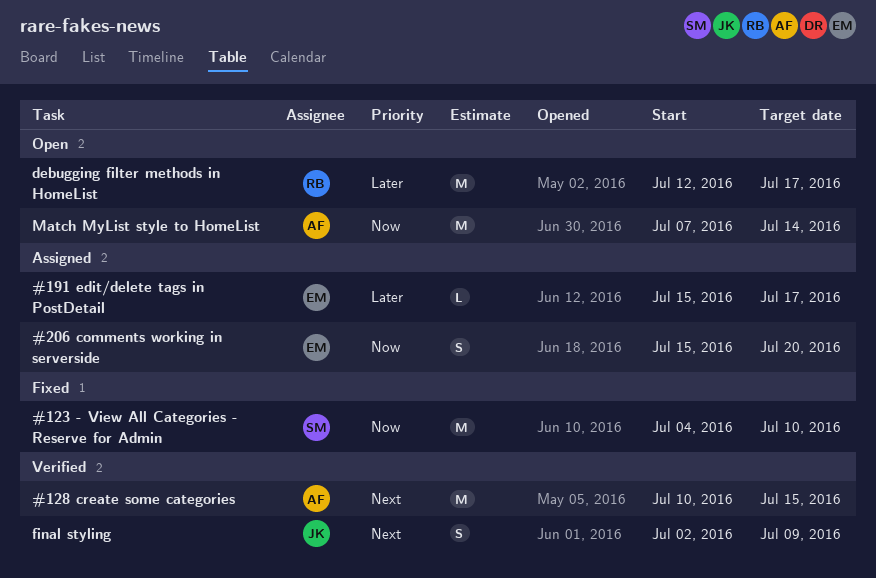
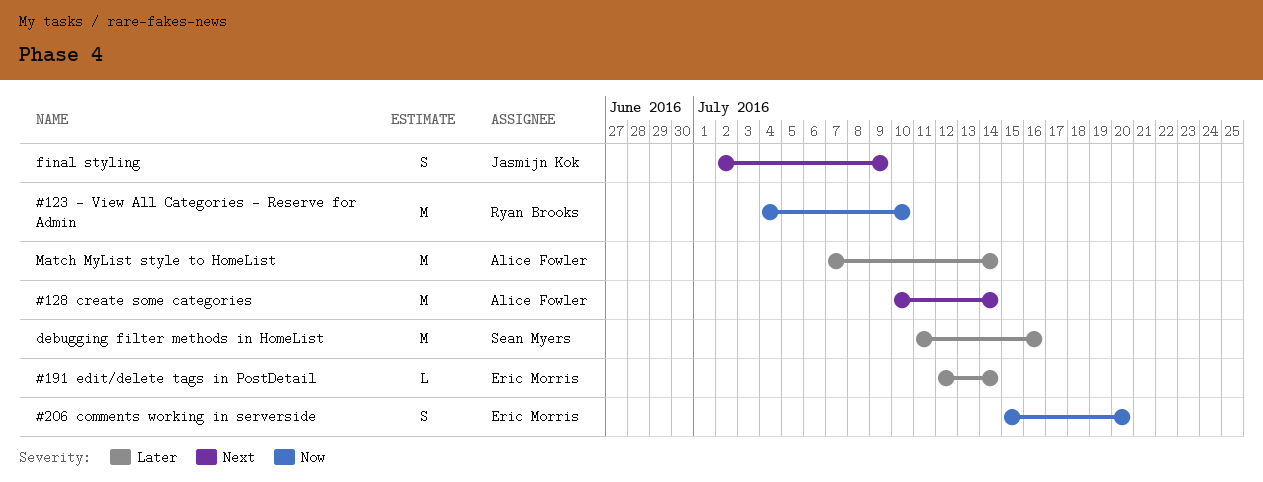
#123 - View All Categories - Reserve for Admin, owner: Sean Myers -> Ryan Brooks
#128 create some categories, due: Jul 15 -> Jul 14
#191 edit/delete tags in PostDetail, start: Jul 15 -> Jul 12
#191 edit/delete tags in PostDetail, due: Jul 17 -> Jul 14
debugging filter methods in HomeList, owner: Ryan Brooks -> Sean Myers
debugging filter methods in HomeList, start: Jul 12 -> Jul 11
debugging filter methods in HomeList, due: Jul 17 -> Jul 16
Match MyList style to HomeList, priority: Now -> Later

